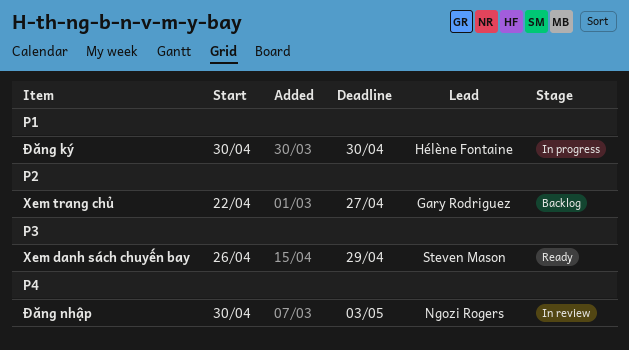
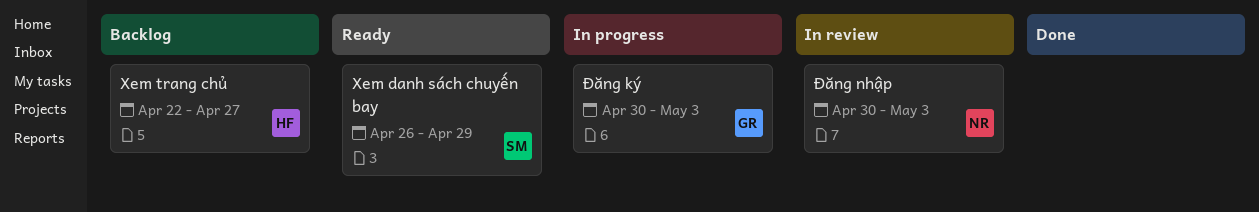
Xem trang chủ, owner: Gary Rodriguez -> Hélène Fontaine
Đăng ký, owner: Hélène Fontaine -> Gary Rodriguez
Đăng ký, due: Apr 30 -> May 3

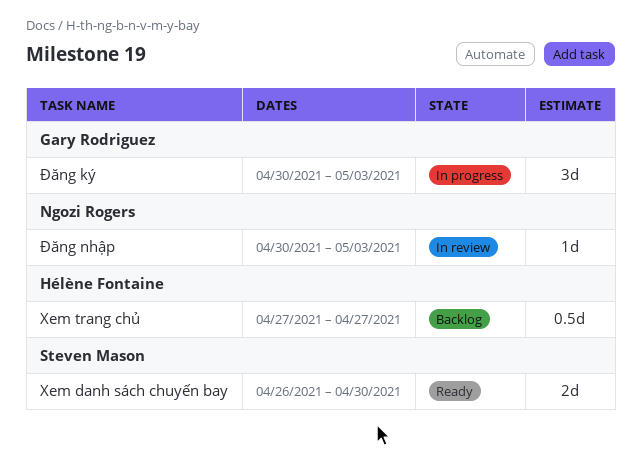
Xem danh sách chuyến bay, due: Apr 29 -> Apr 30
Xem trang chủ, start: Apr 22 -> Apr 27

